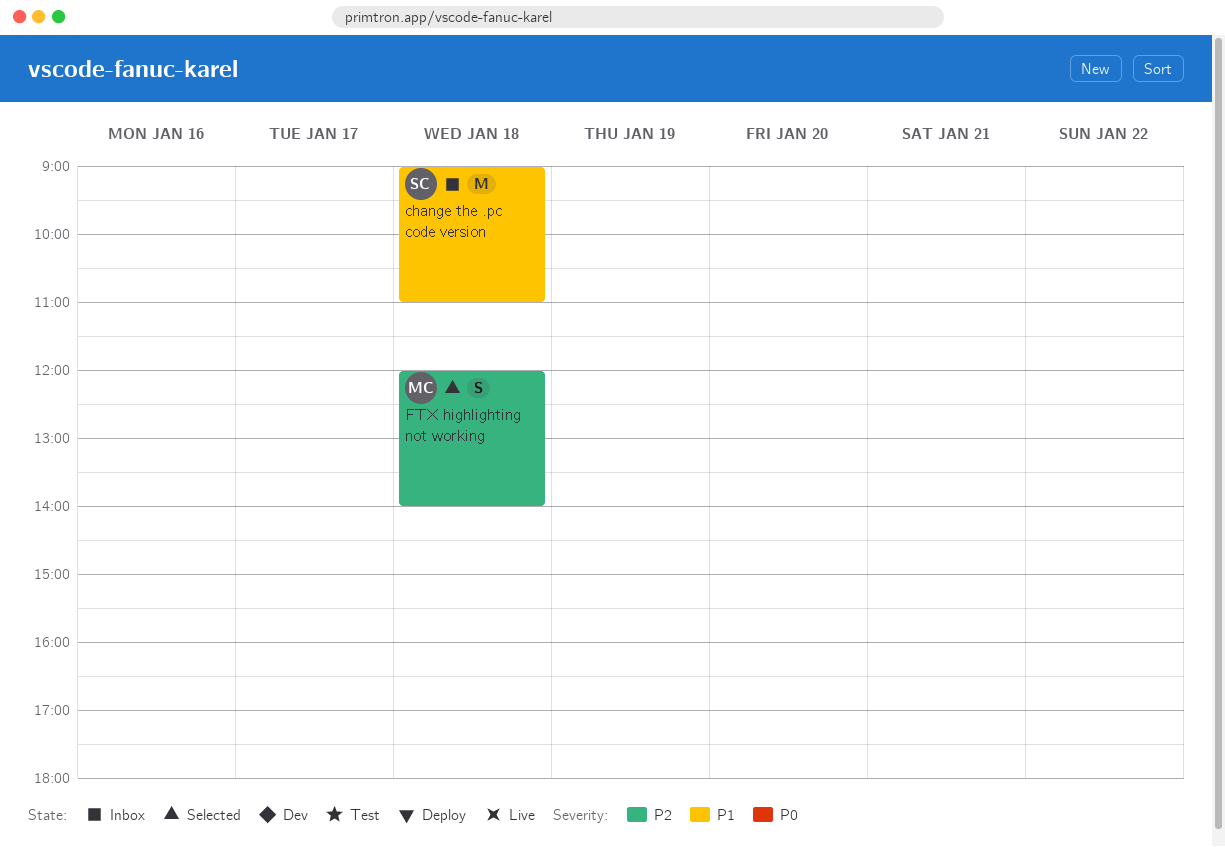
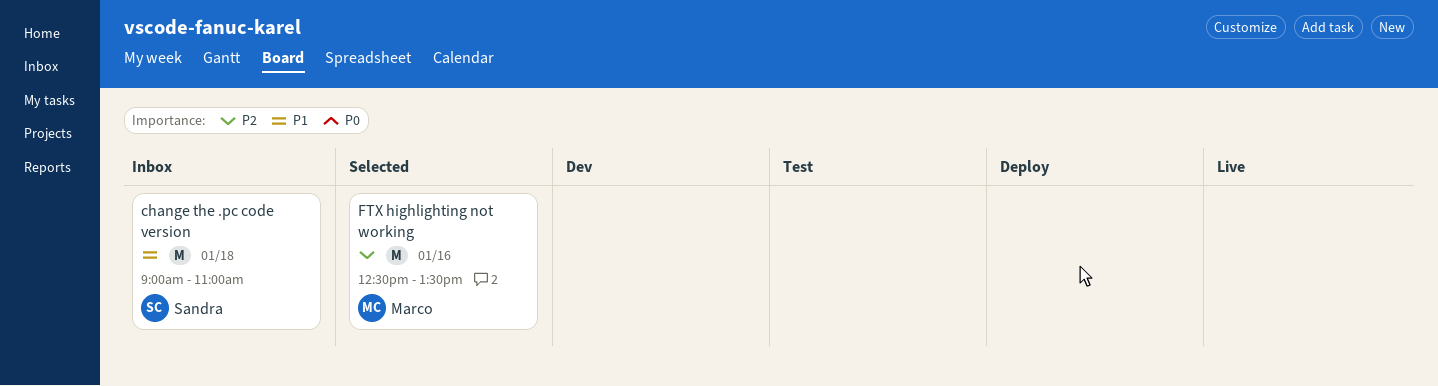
FTX highlighting not working, estimate: S -> M
FTX highlighting not working, day: Jan 18 -> Jan 16
FTX highlighting not working, begins: 12:00 -> 12:30
FTX highlighting not working, ends: 14:00 -> 13:30

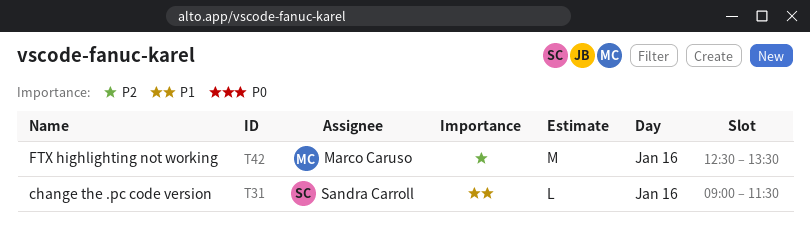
change the .pc code version, estimate: M -> L
change the .pc code version, day: Jan 18 -> Jan 16
change the .pc code version, ends: 11:00 -> 11:30

